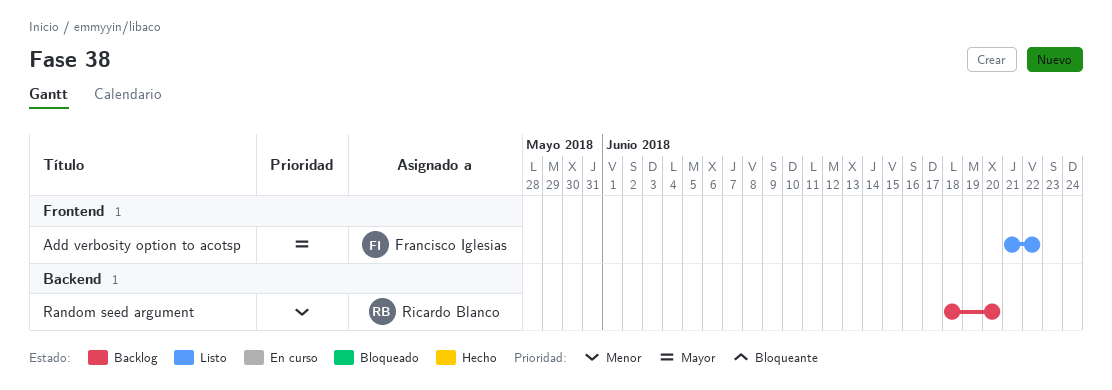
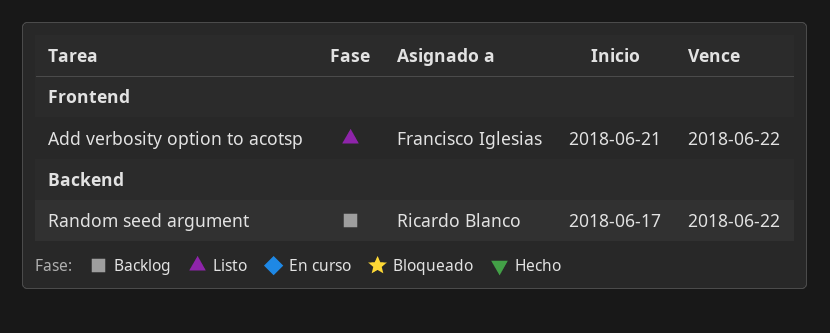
Random seed argument, start: Jun 18 -> Jun 17
Random seed argument, due: Jun 20 -> Jun 22

